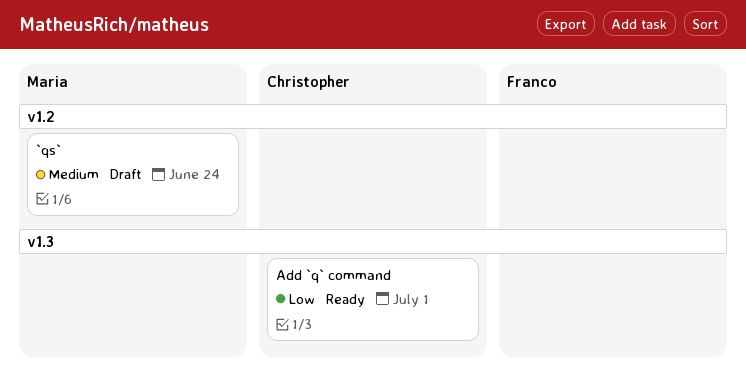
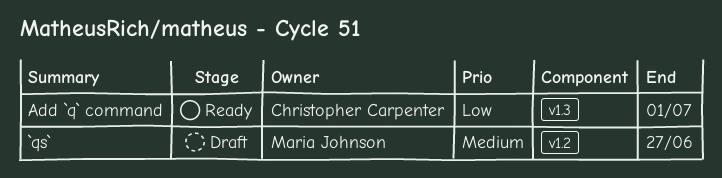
`qs`, due: Jun 24 -> Jun 27

